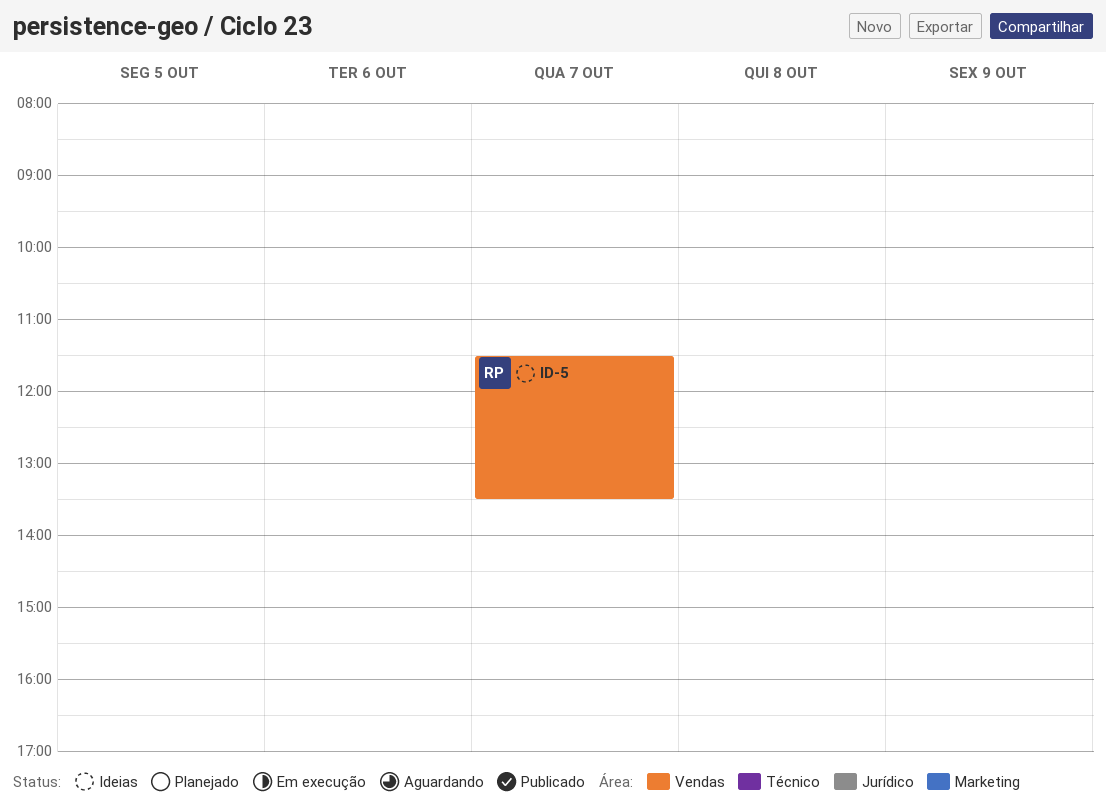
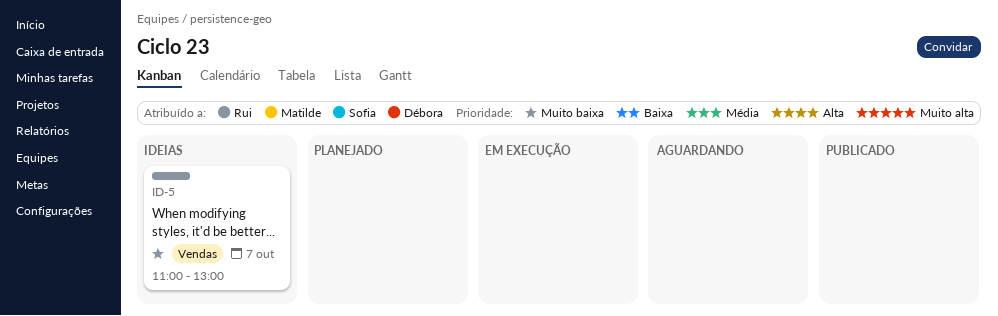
ID-5, begins: 11:30 -> 11:00
ID-5, ends: 13:30 -> 13:00

